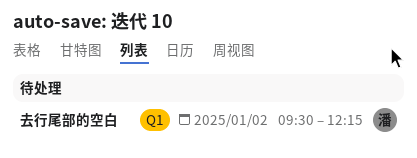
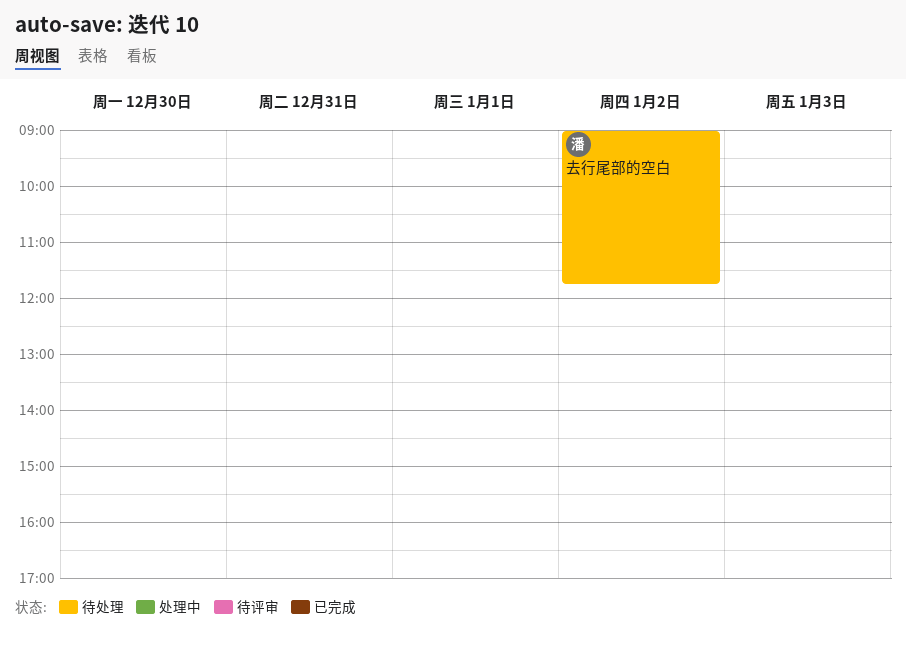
去行尾部的空白, begins: 09:30 -> 09:00
去行尾部的空白, ends: 12:15 -> 11:45

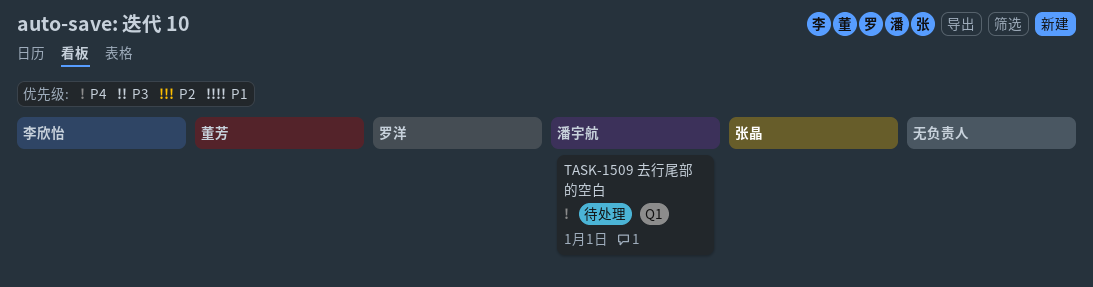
去行尾部的空白, day: Jan 2 -> Jan 1

